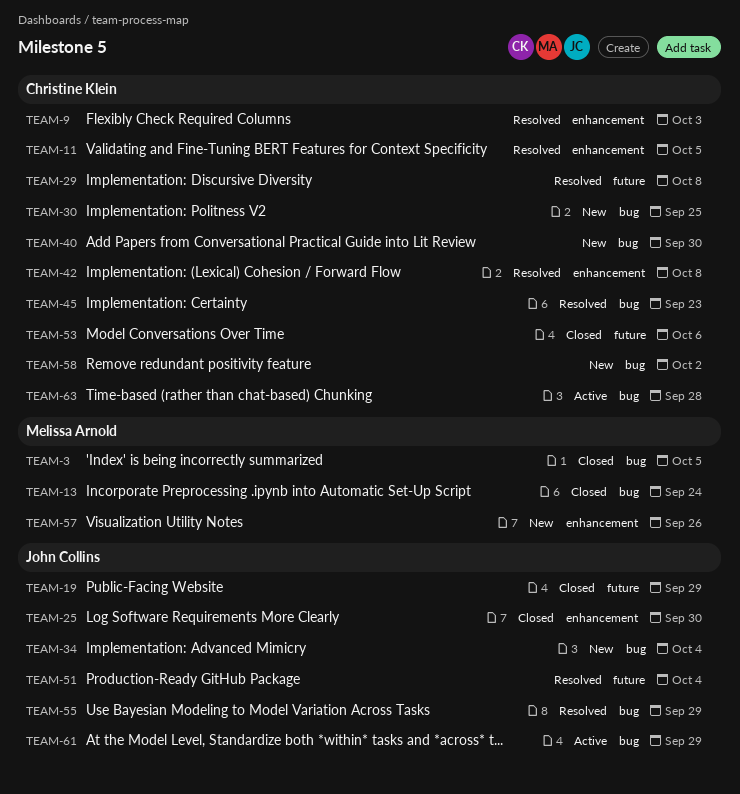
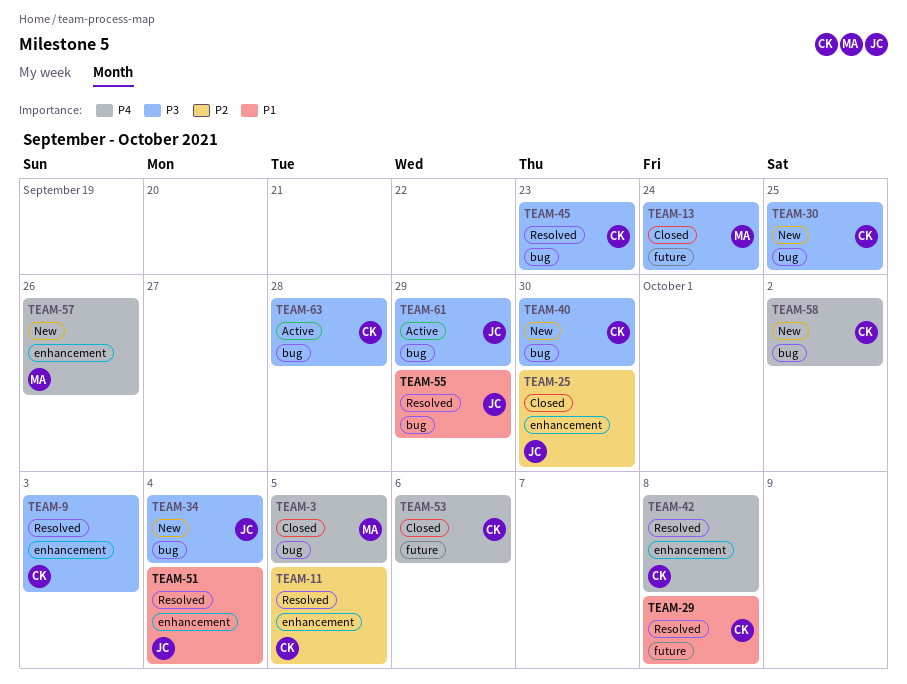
TEAM-13, label: bug -> future
TEAM-19: present -> none
TEAM-51, label: future -> enhancement

